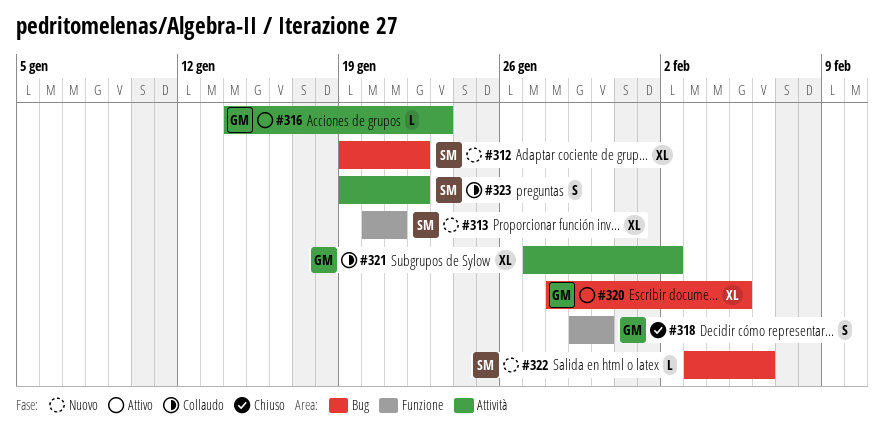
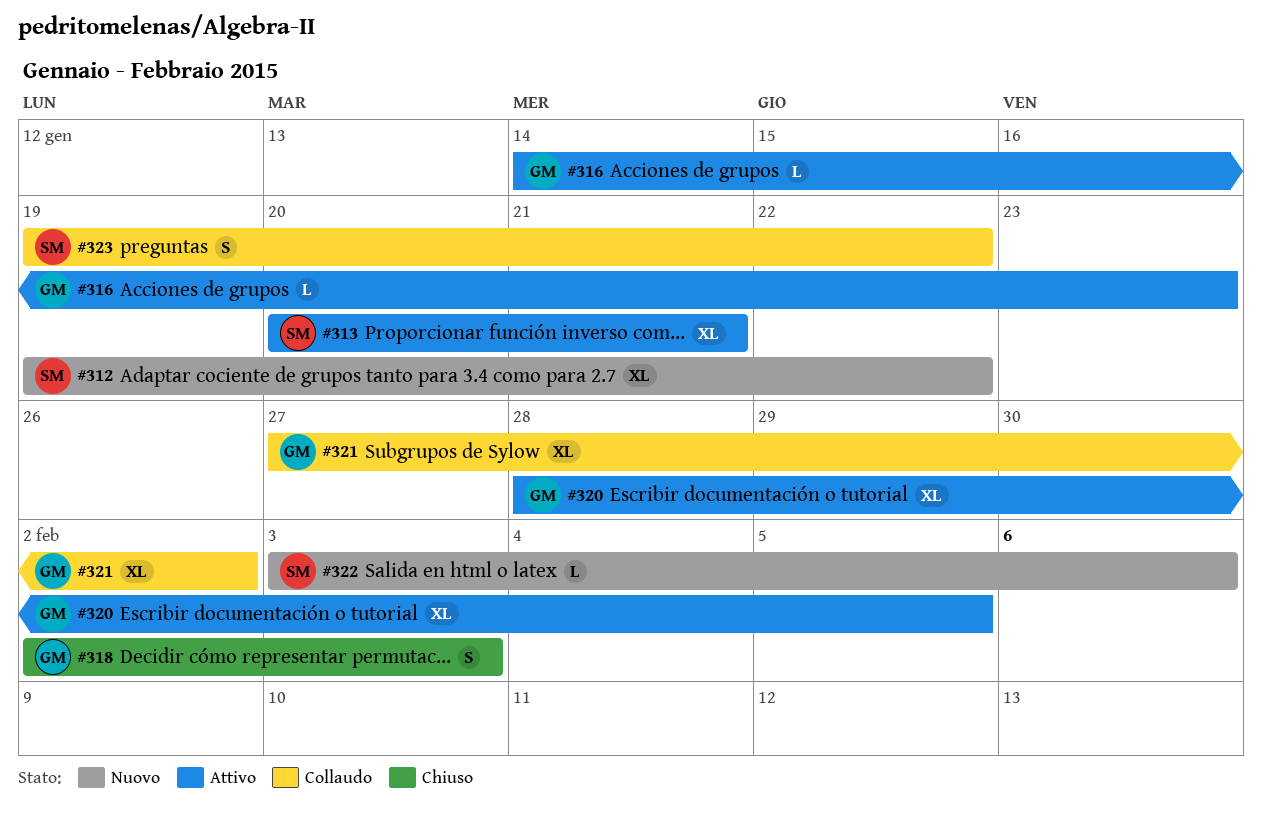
#313, status: Nuovo -> Attivo
#318, start: Jan 29 -> Feb 2
#318, due: Jan 30 -> Feb 3

